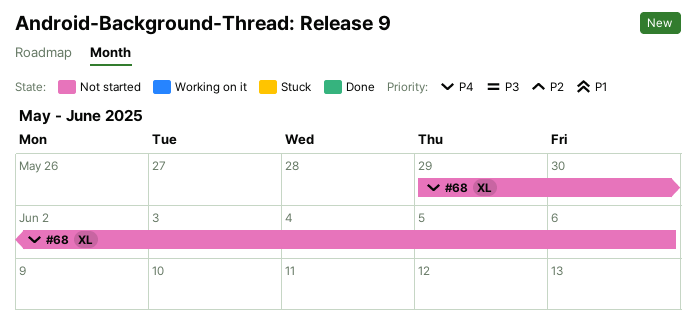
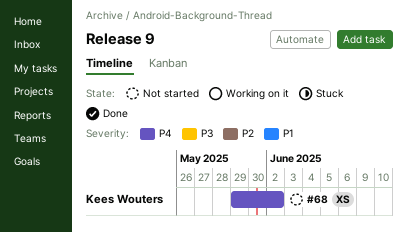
#68, estimate: XL -> XS
#68, due: Jun 6 -> Jun 2

